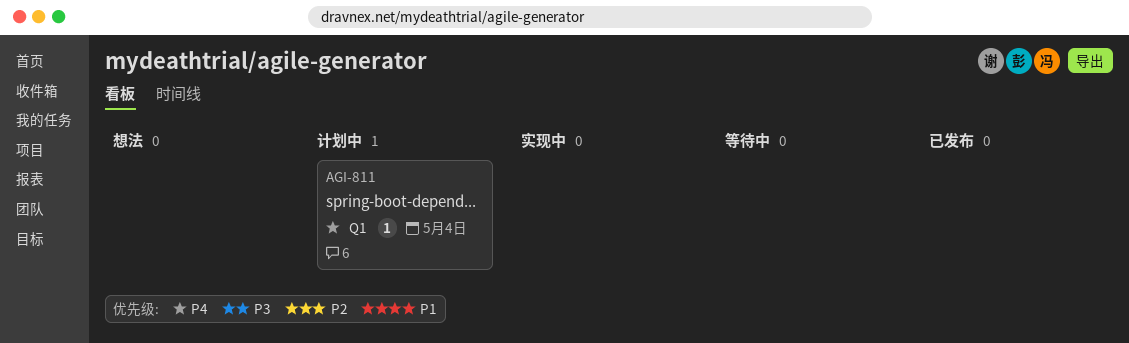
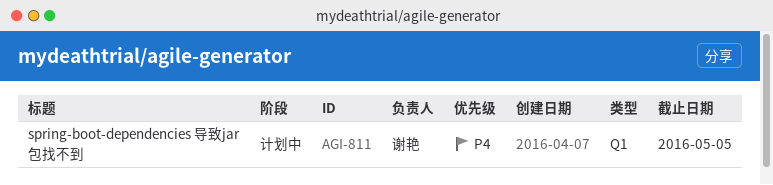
AGI-811, due: May 4 -> May 5

